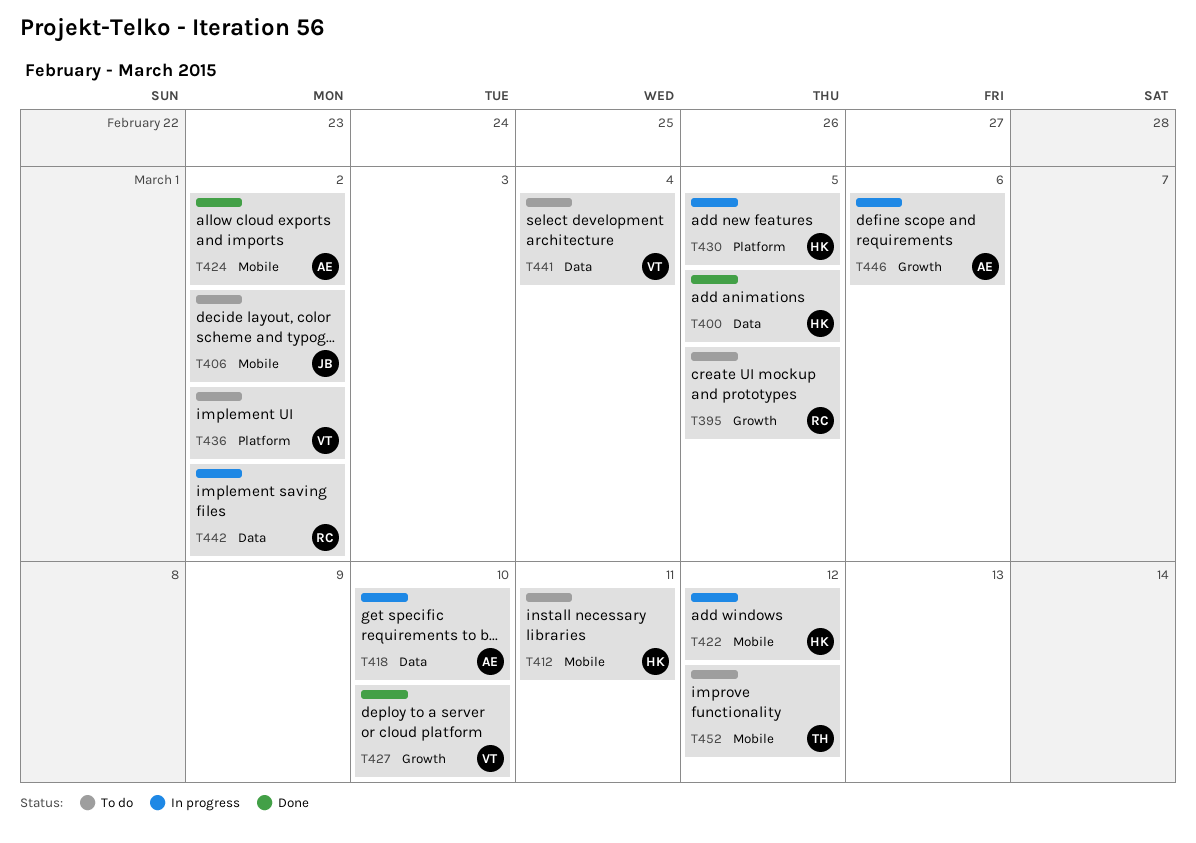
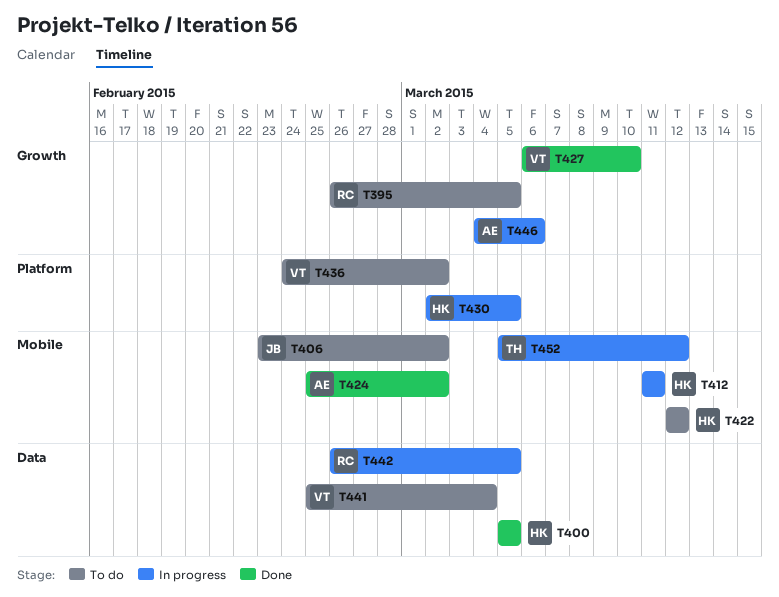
T412, status: To do -> In progress
T418: present -> none
T422, status: In progress -> To do
T442, due: Mar 2 -> Mar 5
T452, status: To do -> In progress

